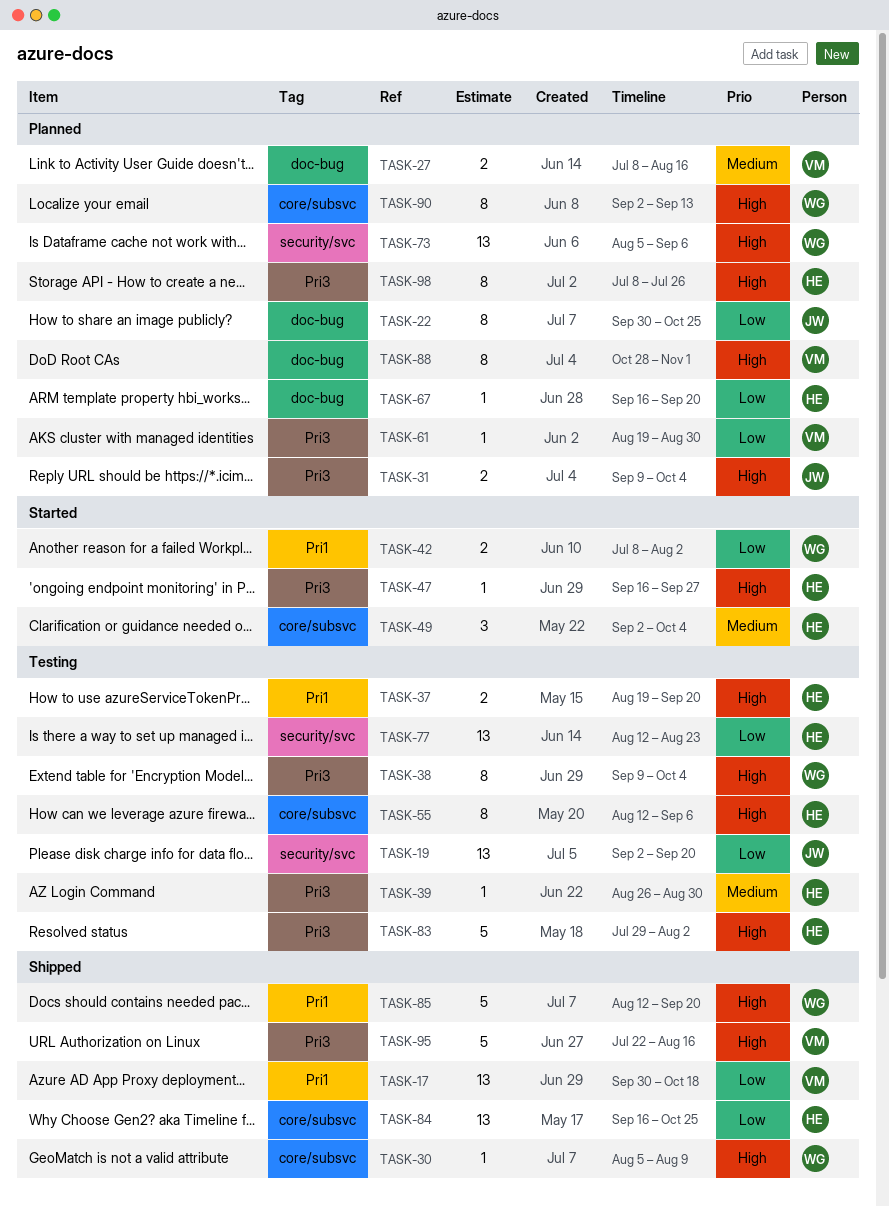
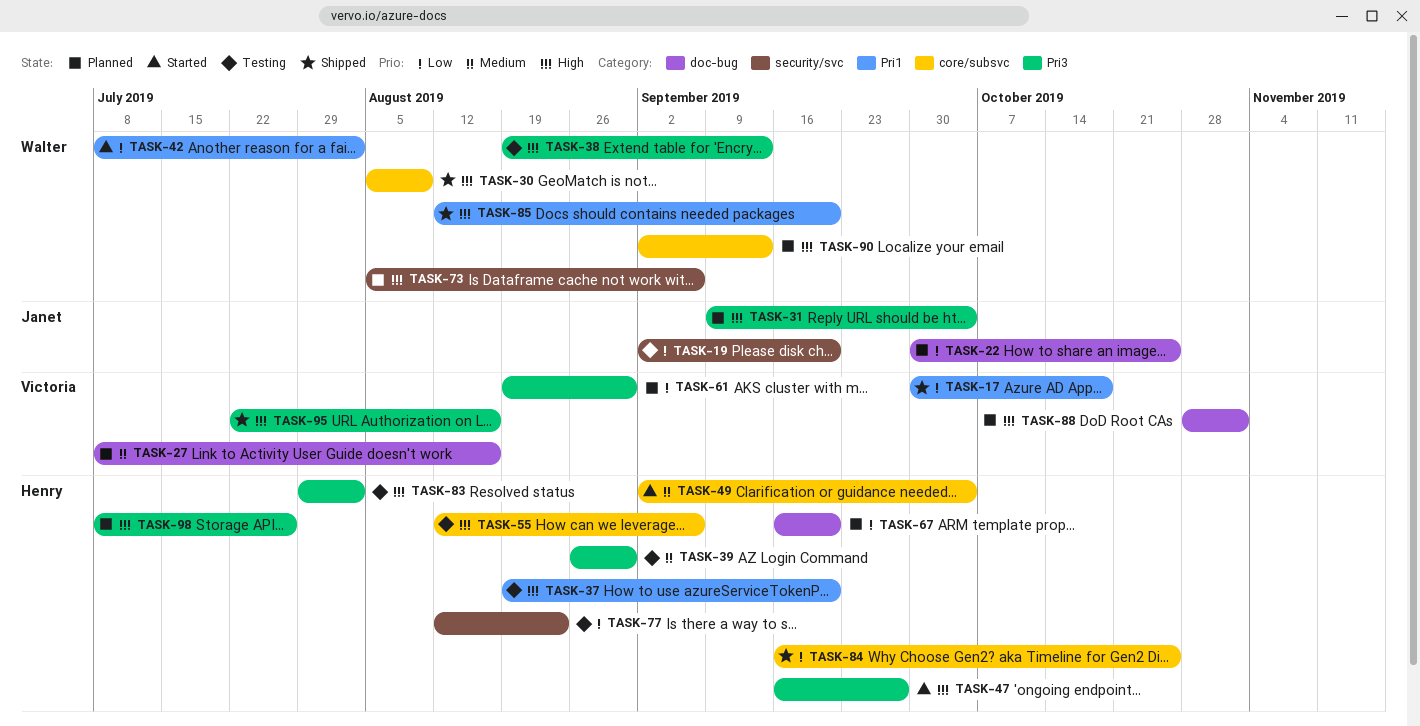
TASK-38, start: Sep 9 -> Aug 19
TASK-38, due: Oct 4 -> Sep 13

